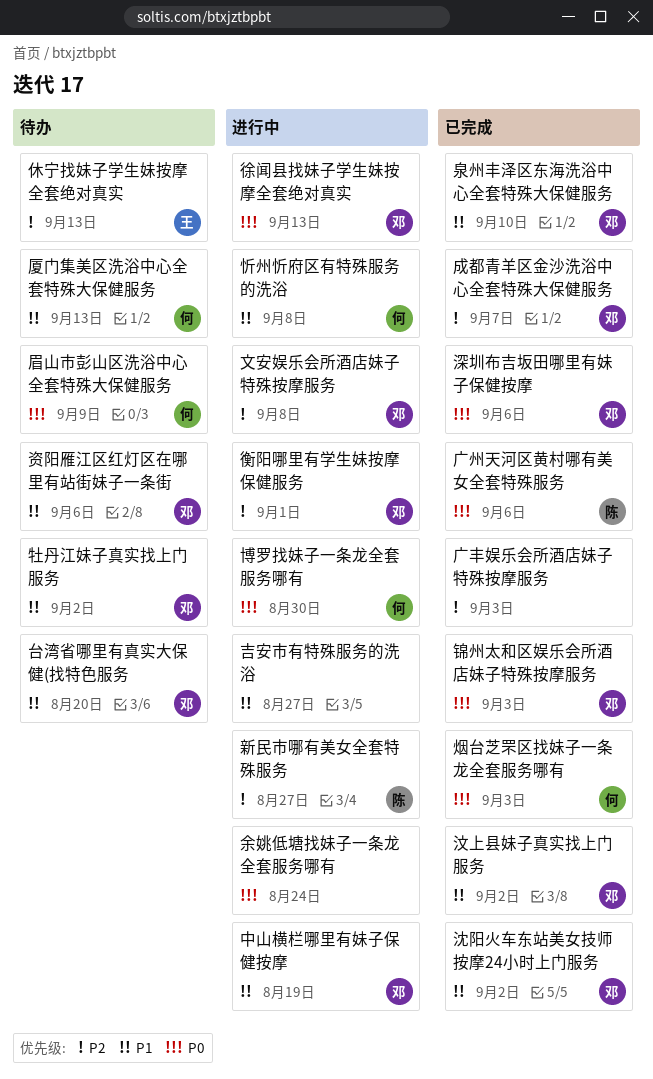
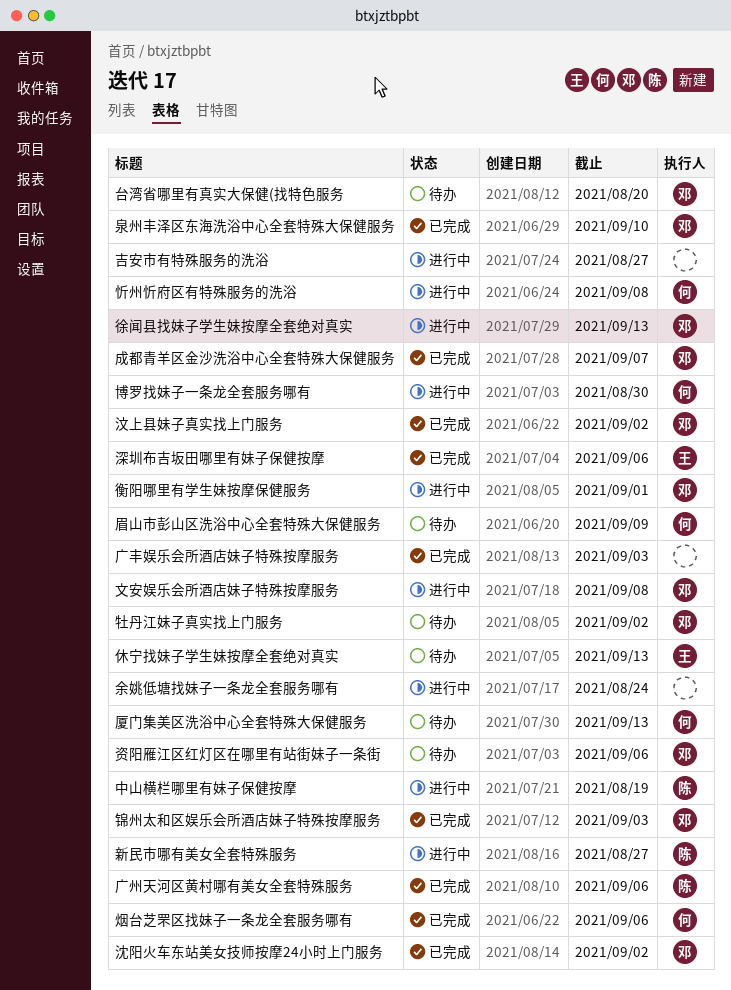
中山横栏哪里有妹子保健按摩, owner: 邓 -> 陈
深圳布吉坂田哪里有妹子保健按摩, owner: 邓 -> 王
烟台芝罘区找妹子一条龙全套服务哪有, due: Sep 3 -> Sep 6

